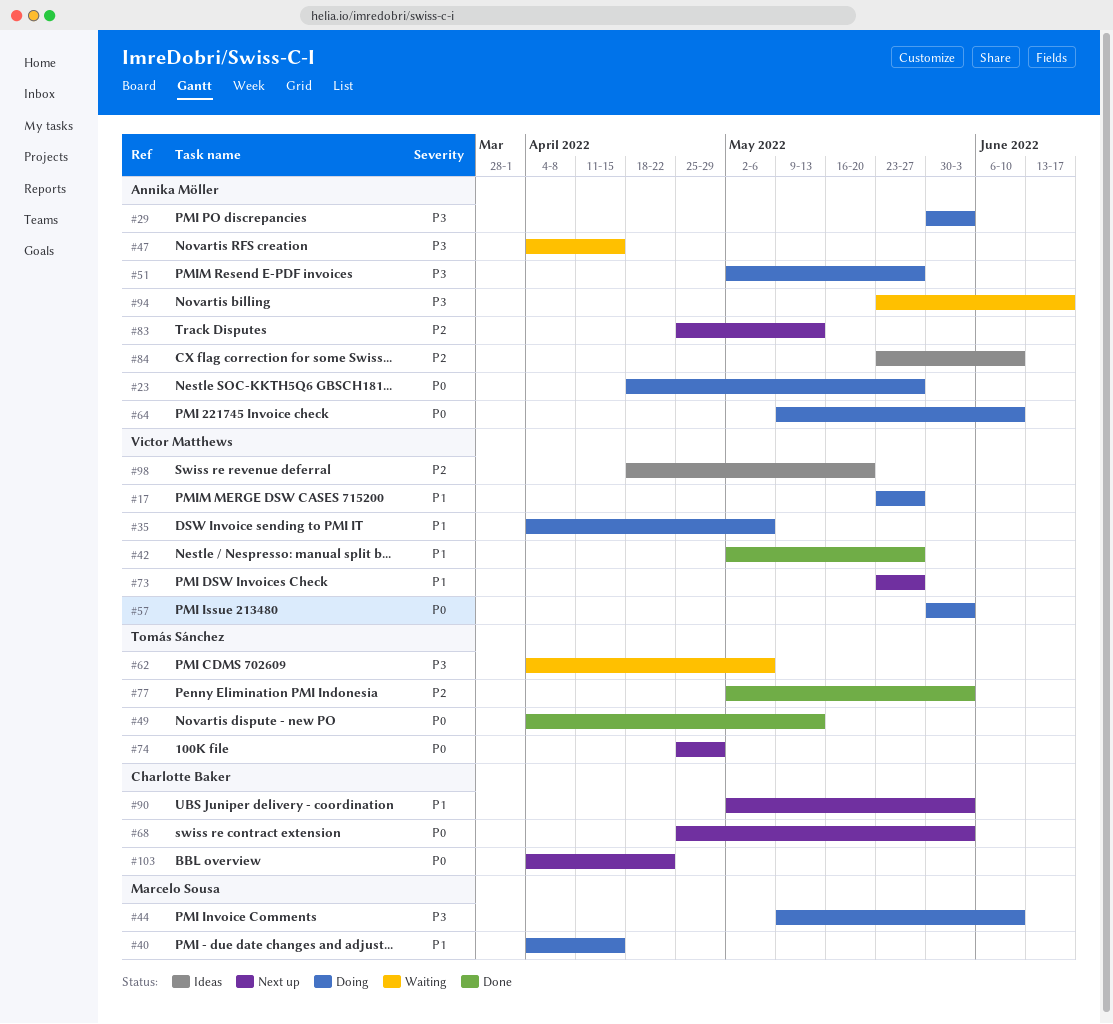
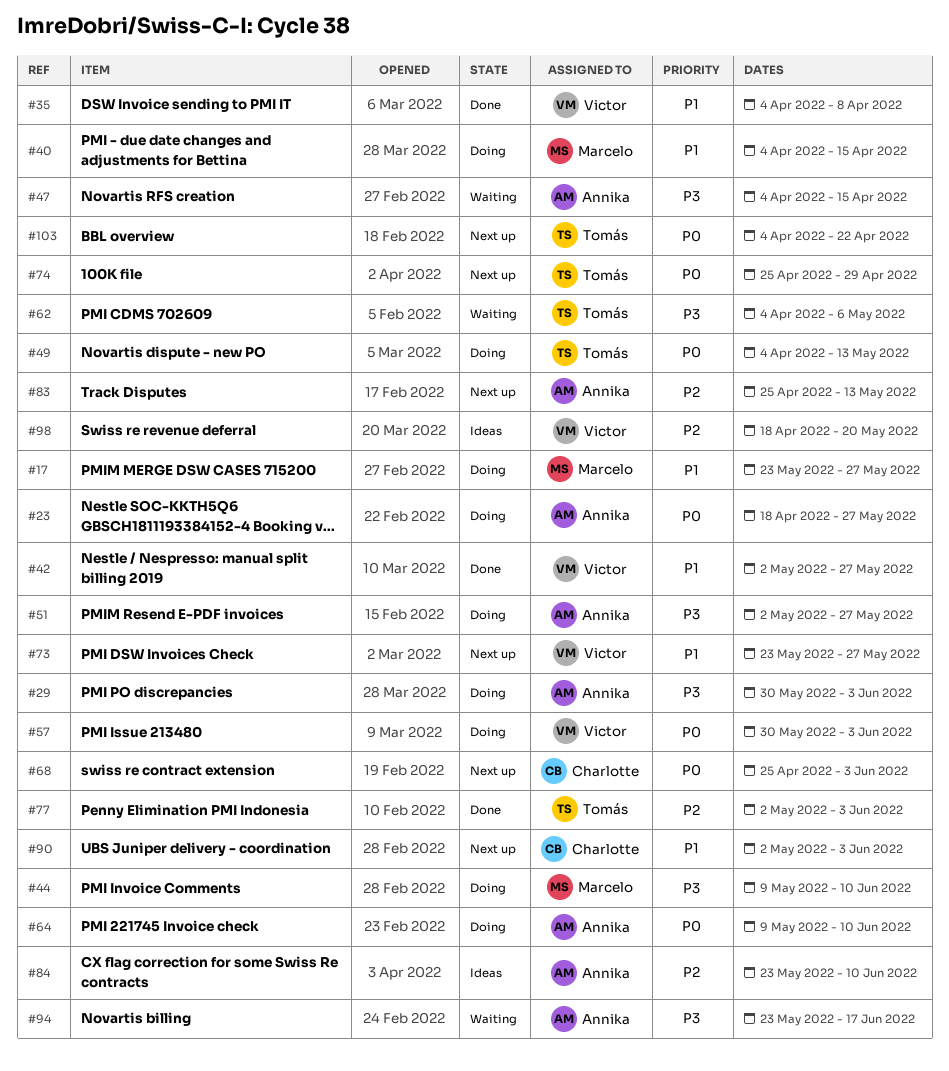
#17, owner: Victor Matthews -> Marcelo Sousa
#35, status: Doing -> Done
#35, due: May 6 -> Apr 8
#49, status: Done -> Doing
#103, owner: Charlotte Baker -> Tomás Sánchez

